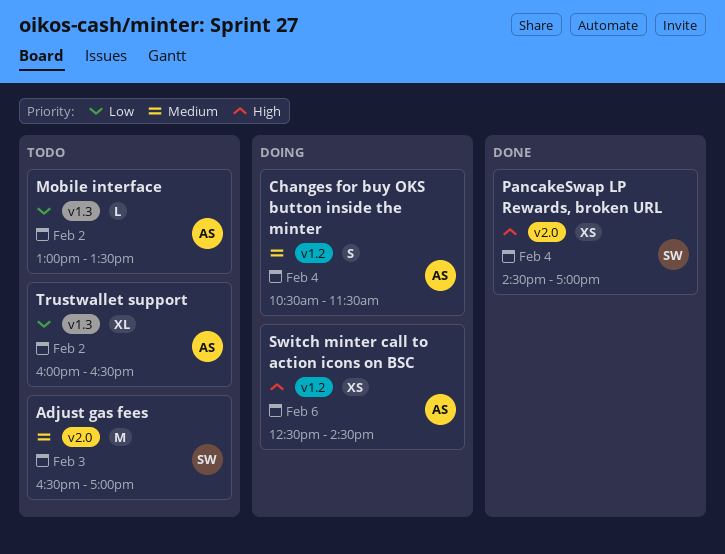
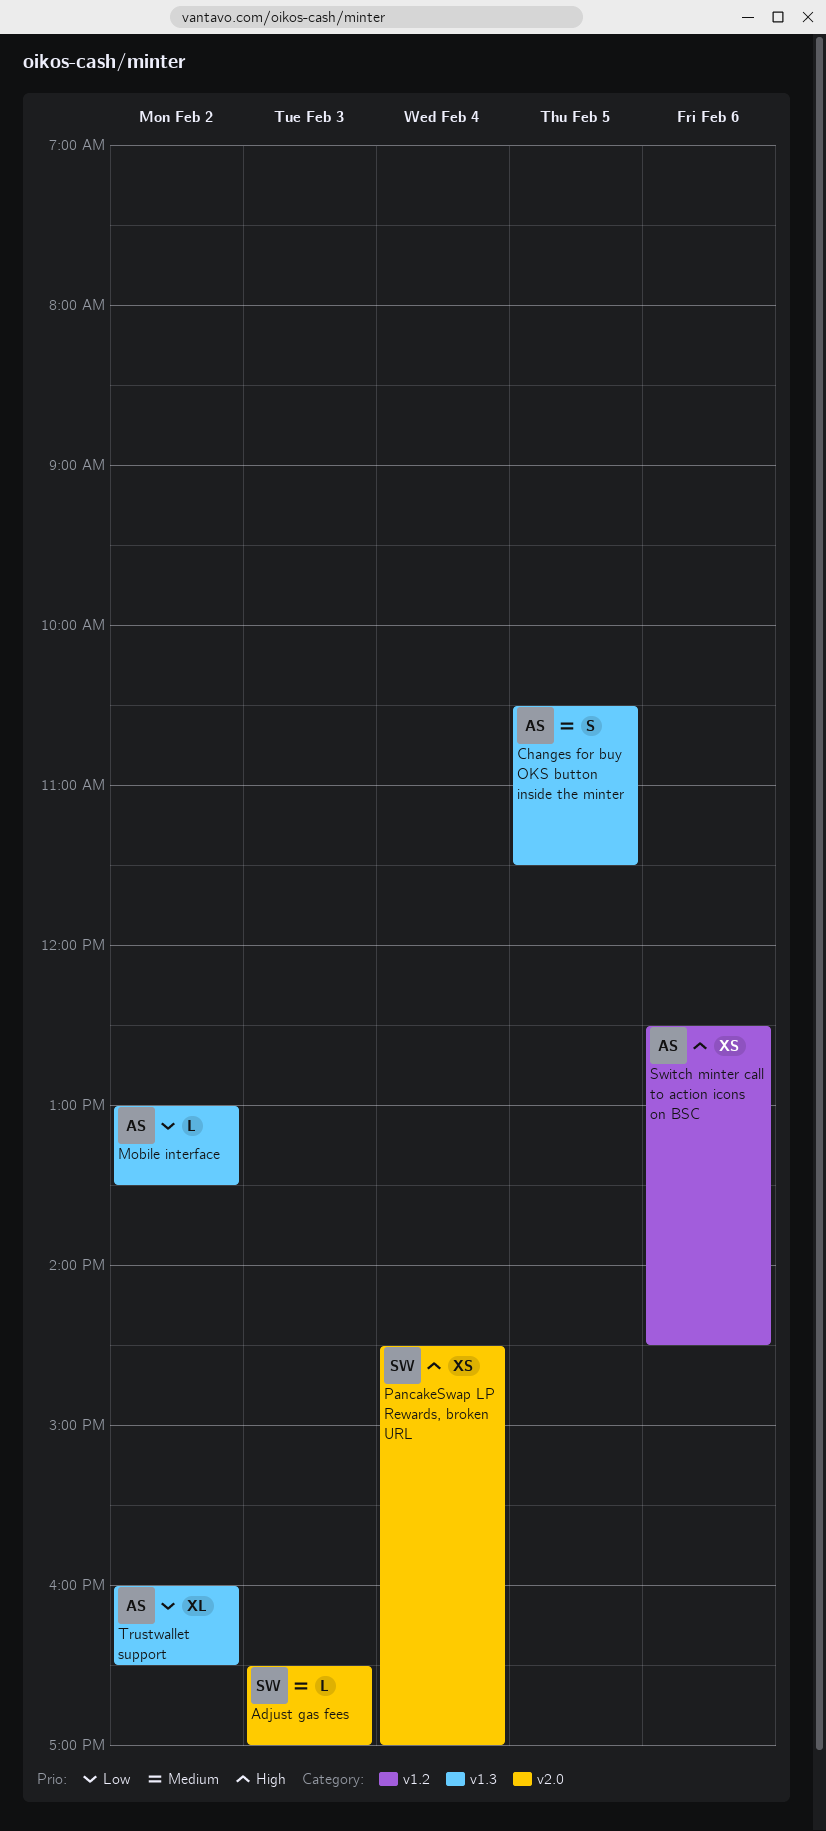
Adjust gas fees, estimate: M -> L
Changes for buy OKS button inside the minter, label: v1.2 -> v1.3
Changes for buy OKS button inside the minter, day: Feb 4 -> Feb 5

